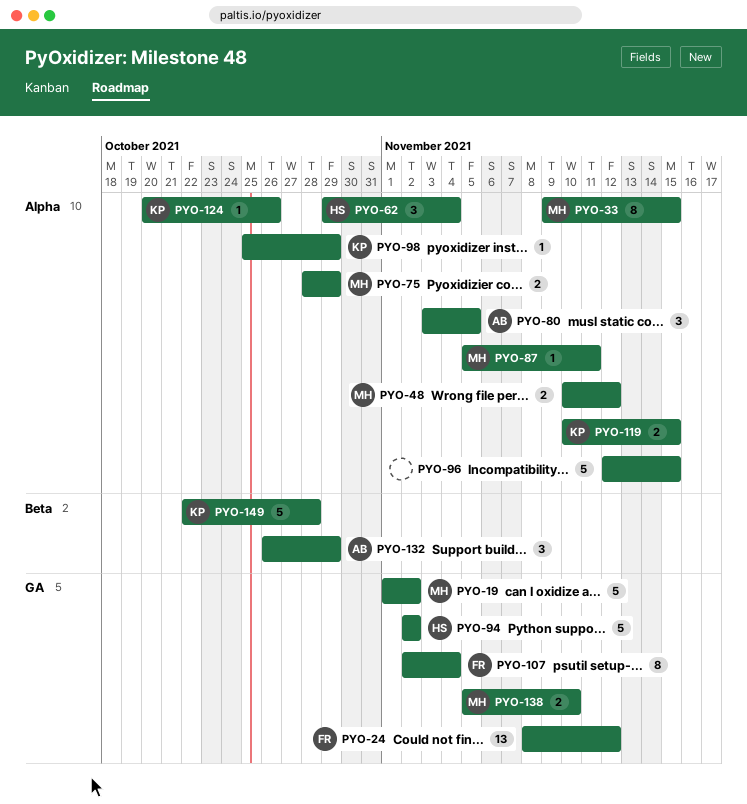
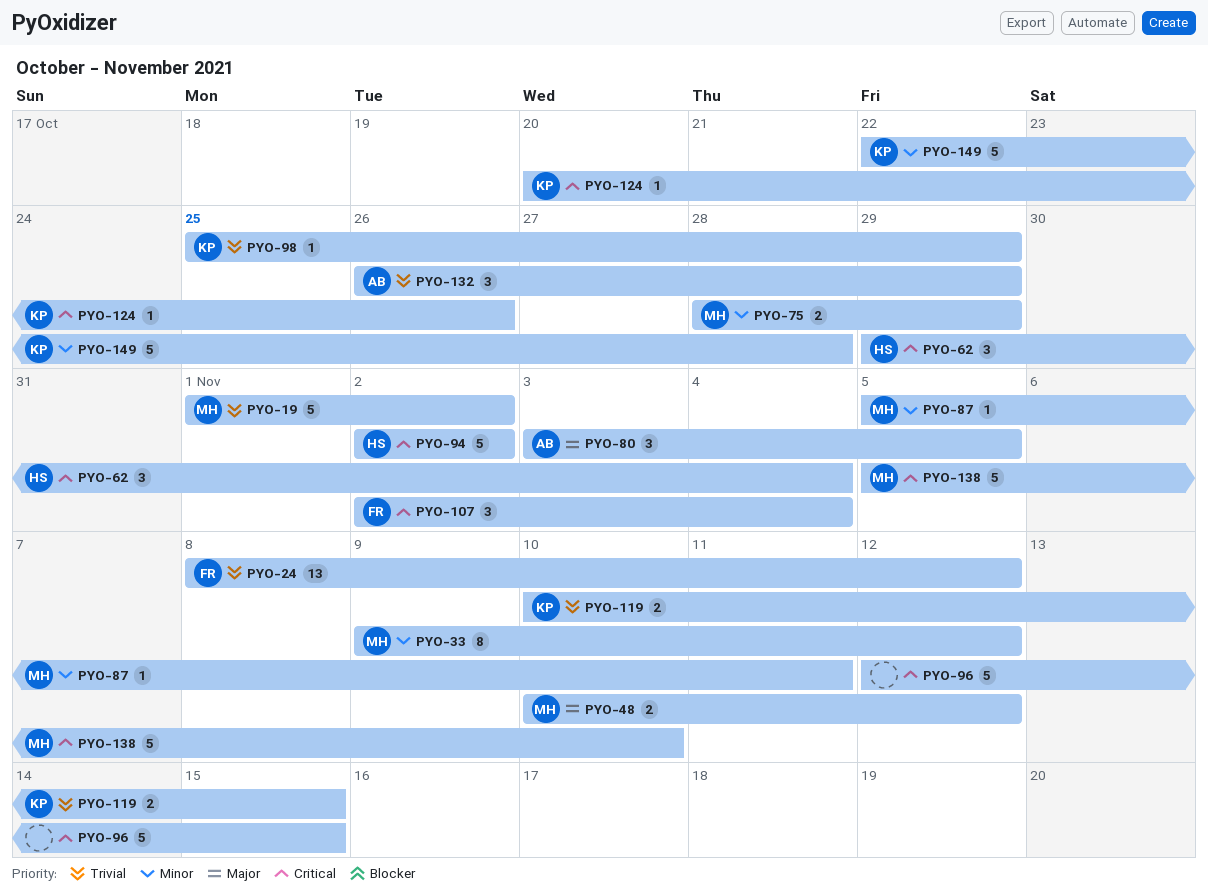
PYO-33, due: Nov 15 -> Nov 12
PYO-107, estimate: 8 -> 3
PYO-138, estimate: 2 -> 5

